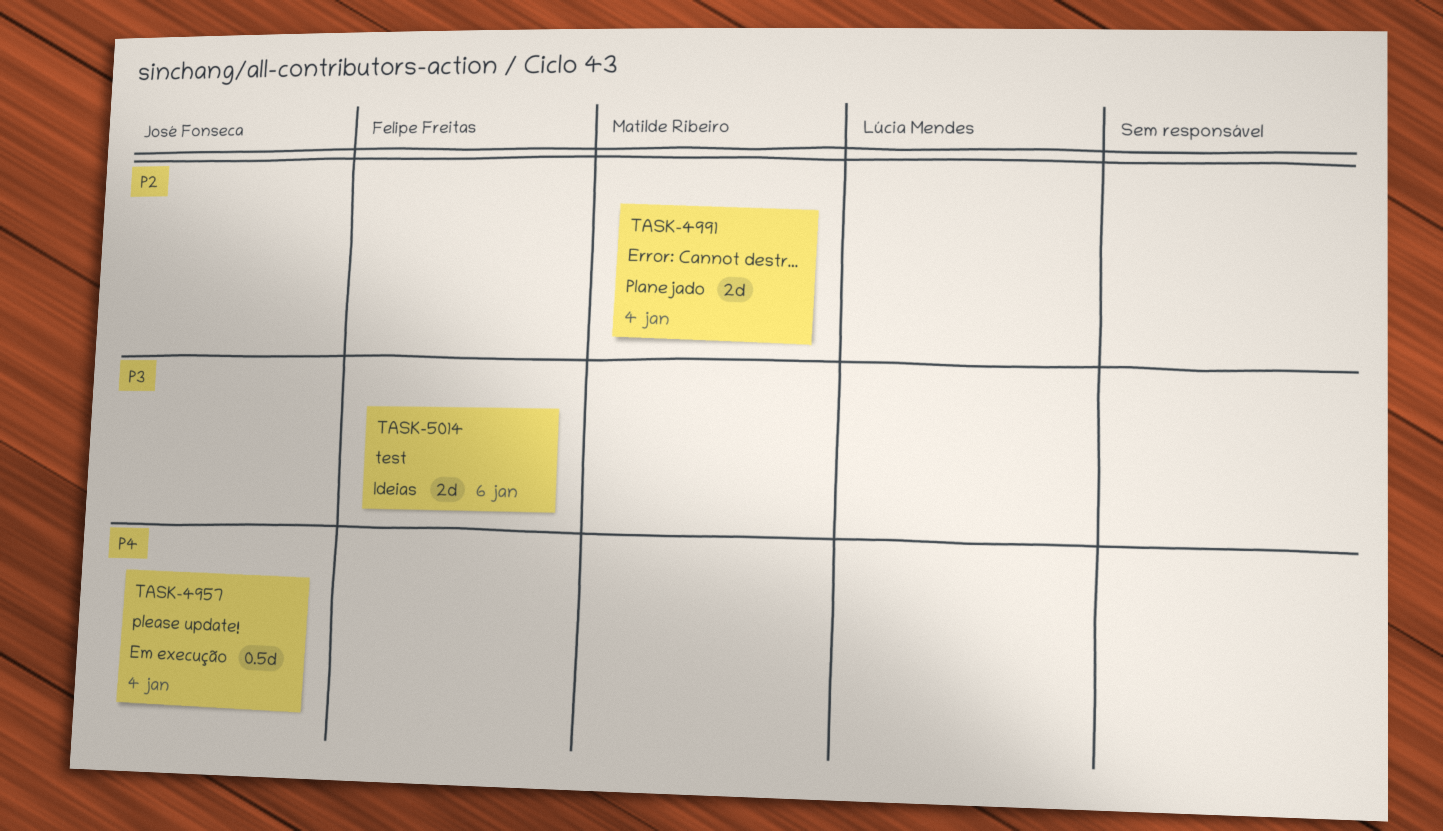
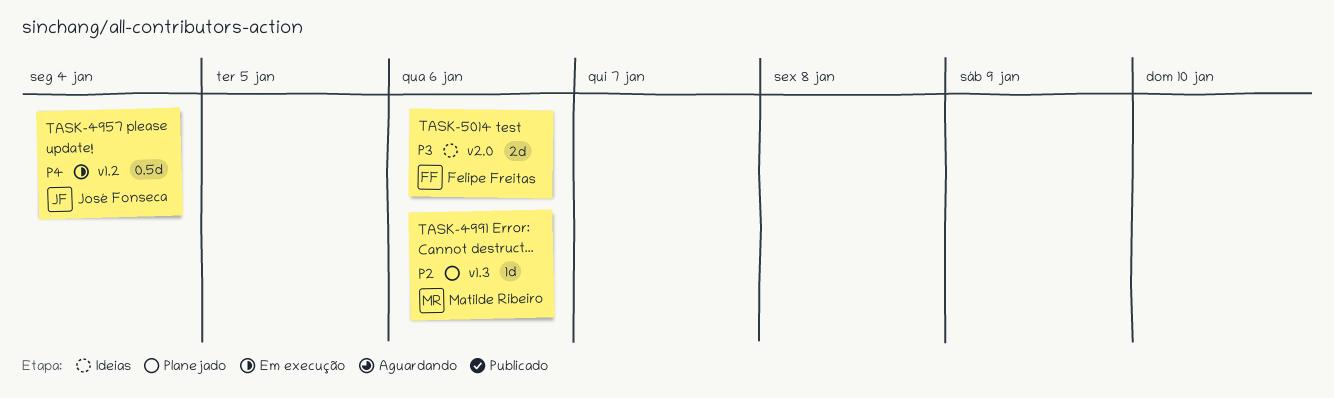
TASK-4991, estimate: 2d -> 1d
TASK-4991, due: Jan 4 -> Jan 6

